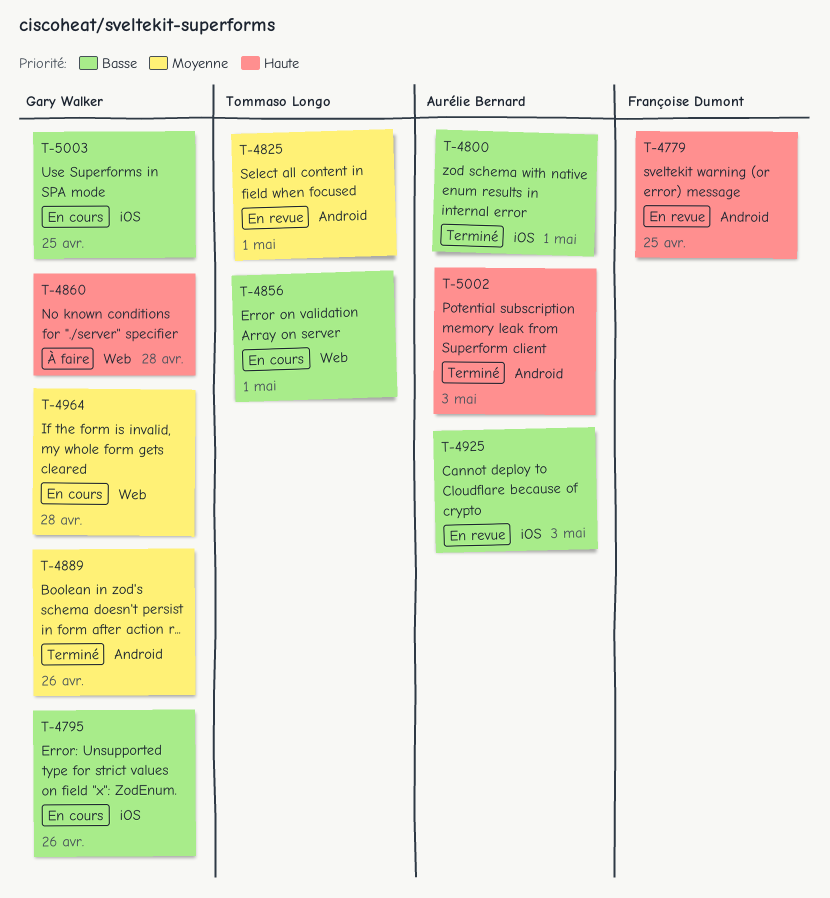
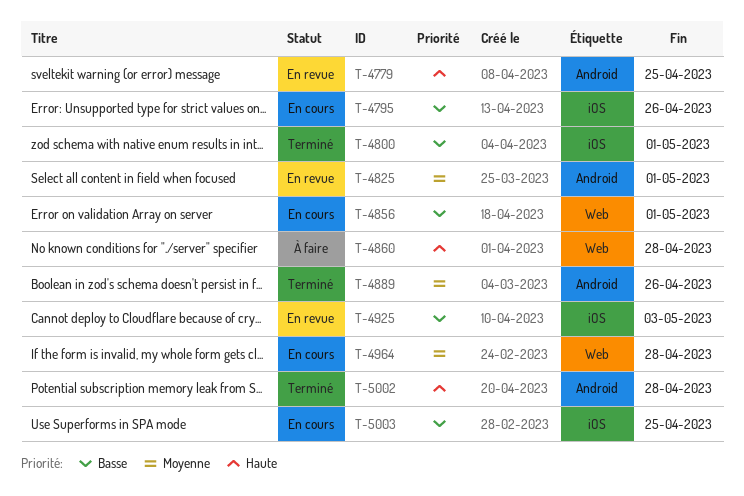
T-5002, due: May 3 -> Apr 28

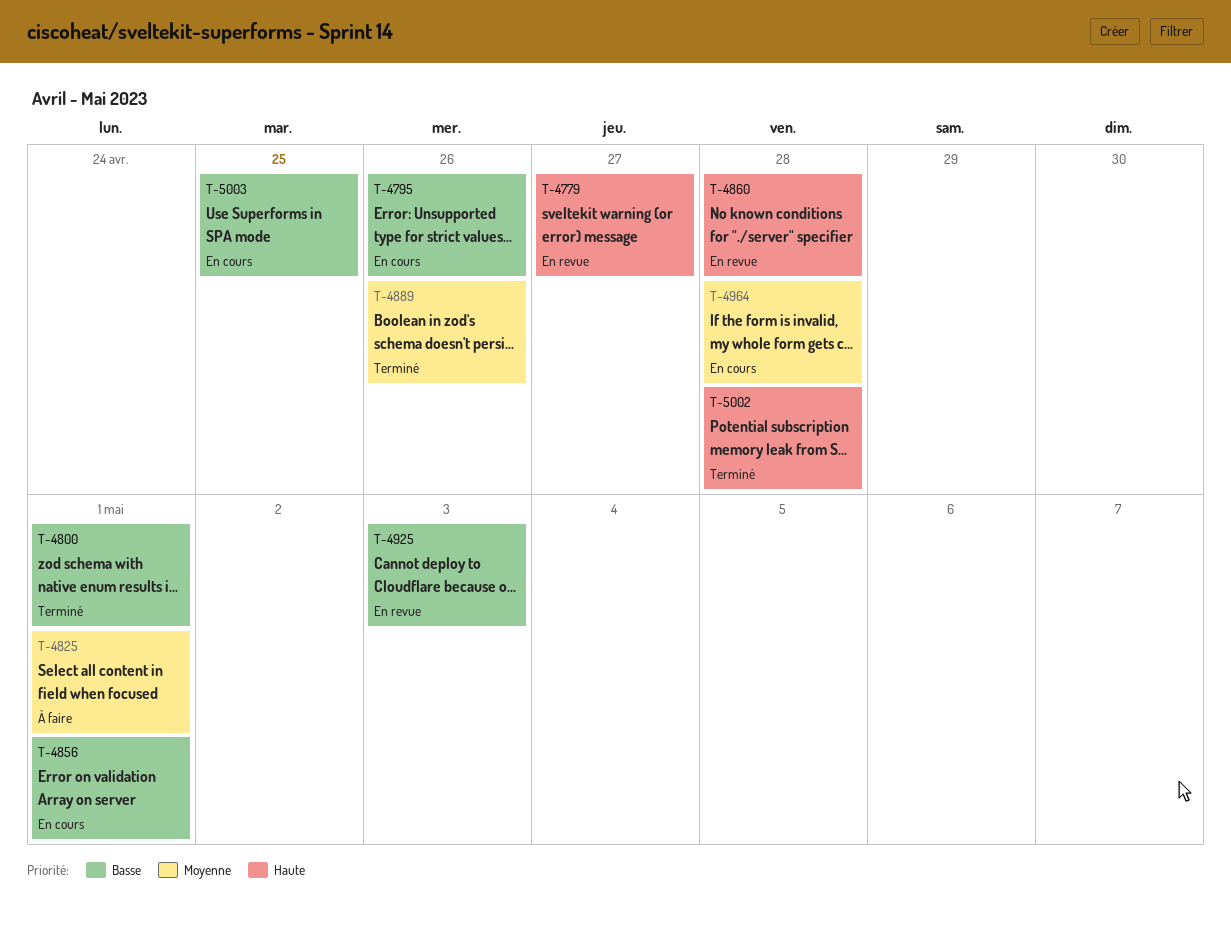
T-4779, due: Apr 25 -> Apr 27
T-4825, status: En revue -> À faire
T-4860, status: À faire -> En revue

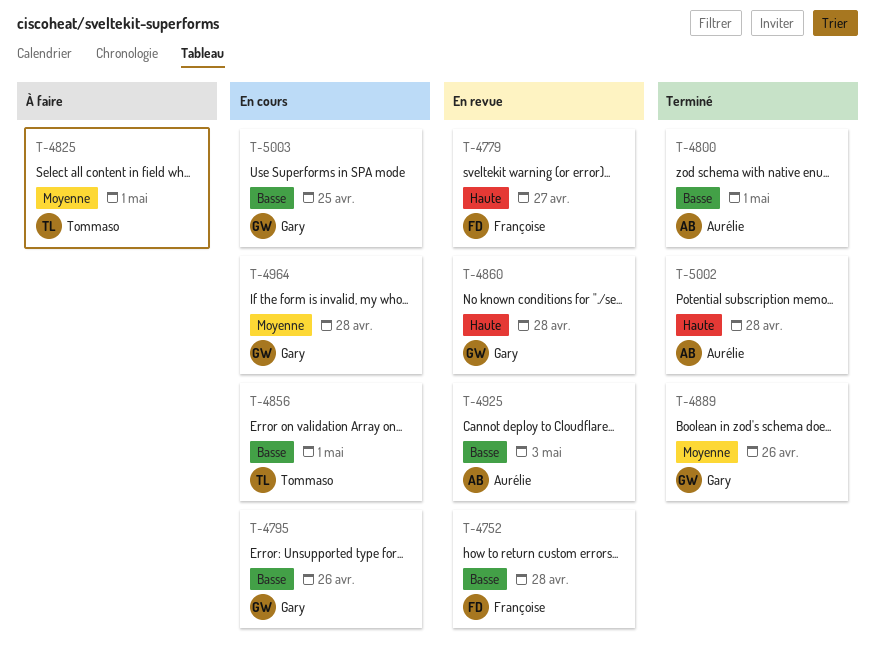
T-4752: none -> present

